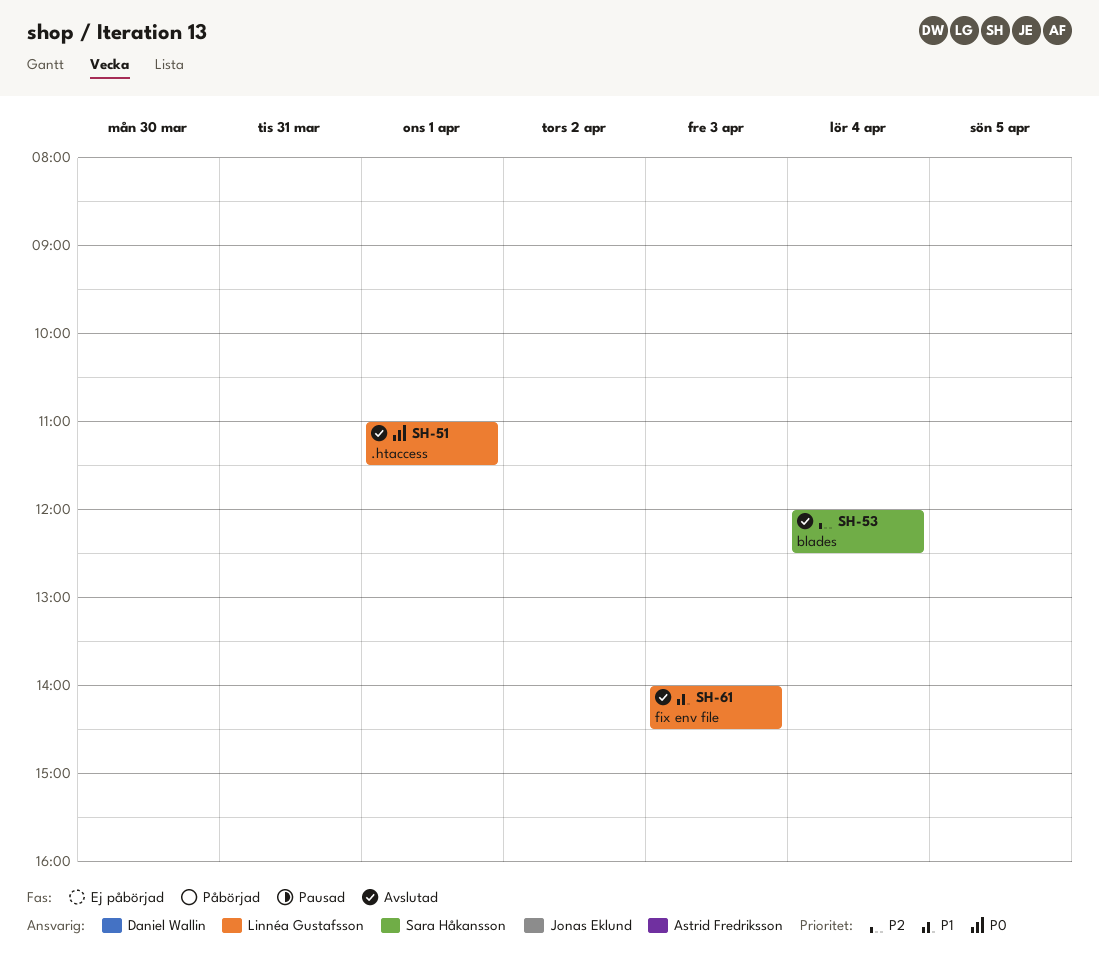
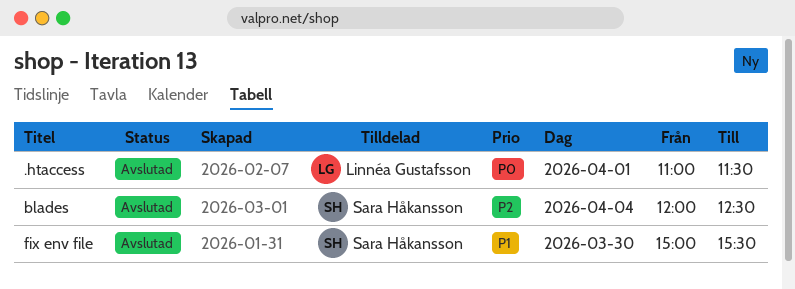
fix env file, owner: Linnéa Gustafsson -> Sara Håkansson
fix env file, day: Apr 3 -> Mar 30
fix env file, begins: 14:00 -> 15:00
fix env file, ends: 14:30 -> 15:30

